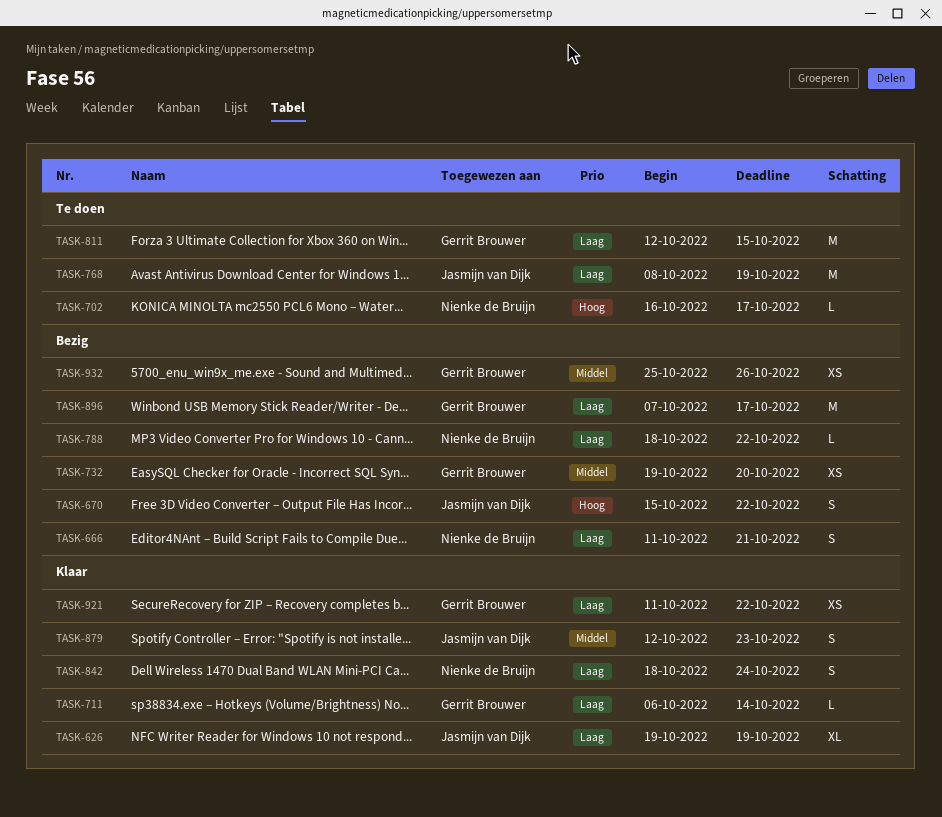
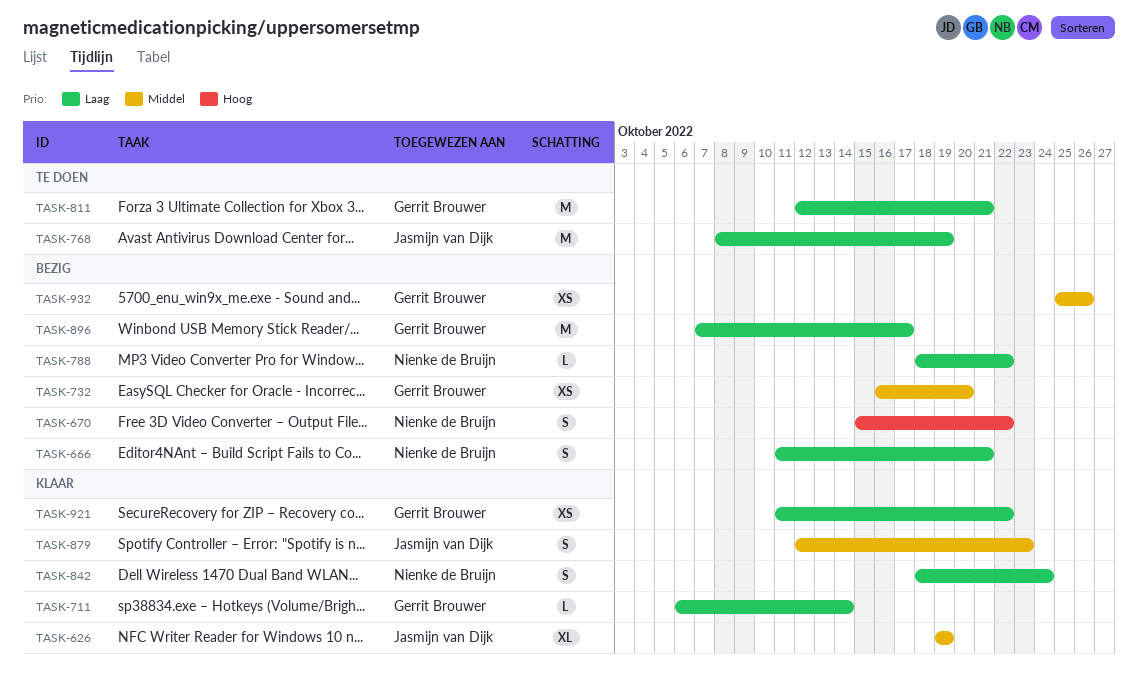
TASK-626, priority: Laag -> Middel
TASK-670, owner: Jasmijn van Dijk -> Nienke de Bruijn
TASK-702: present -> none
TASK-732, start: Oct 19 -> Oct 16
TASK-811, due: Oct 15 -> Oct 21

